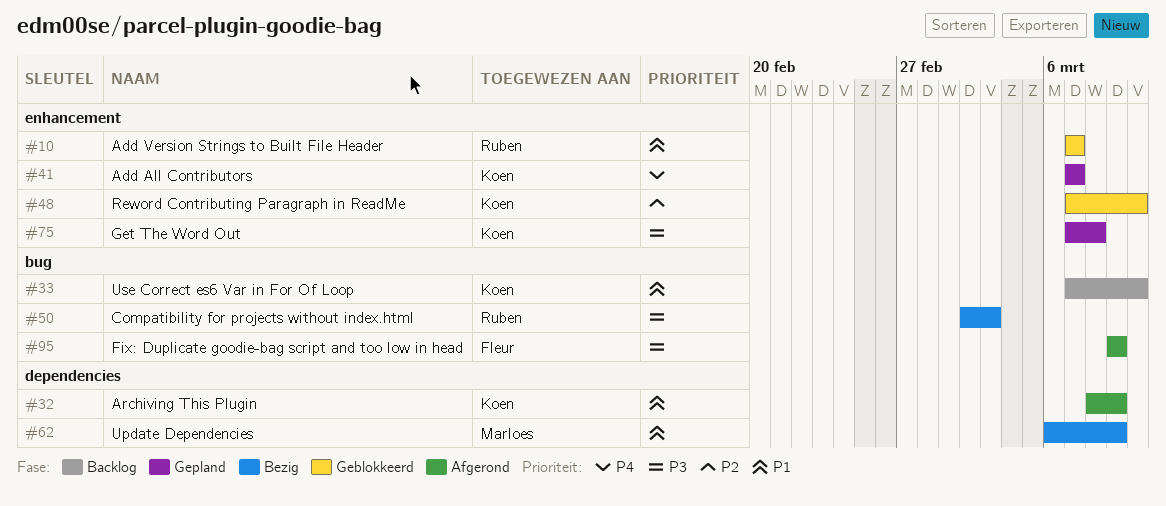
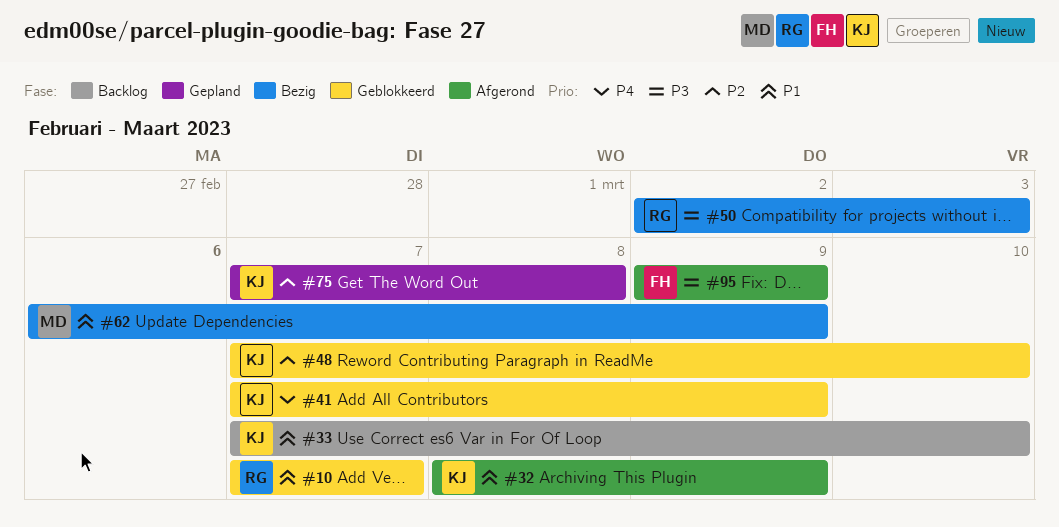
#41, status: Gepland -> Geblokkeerd
#41, due: Mar 7 -> Mar 9
#75, priority: P3 -> P2

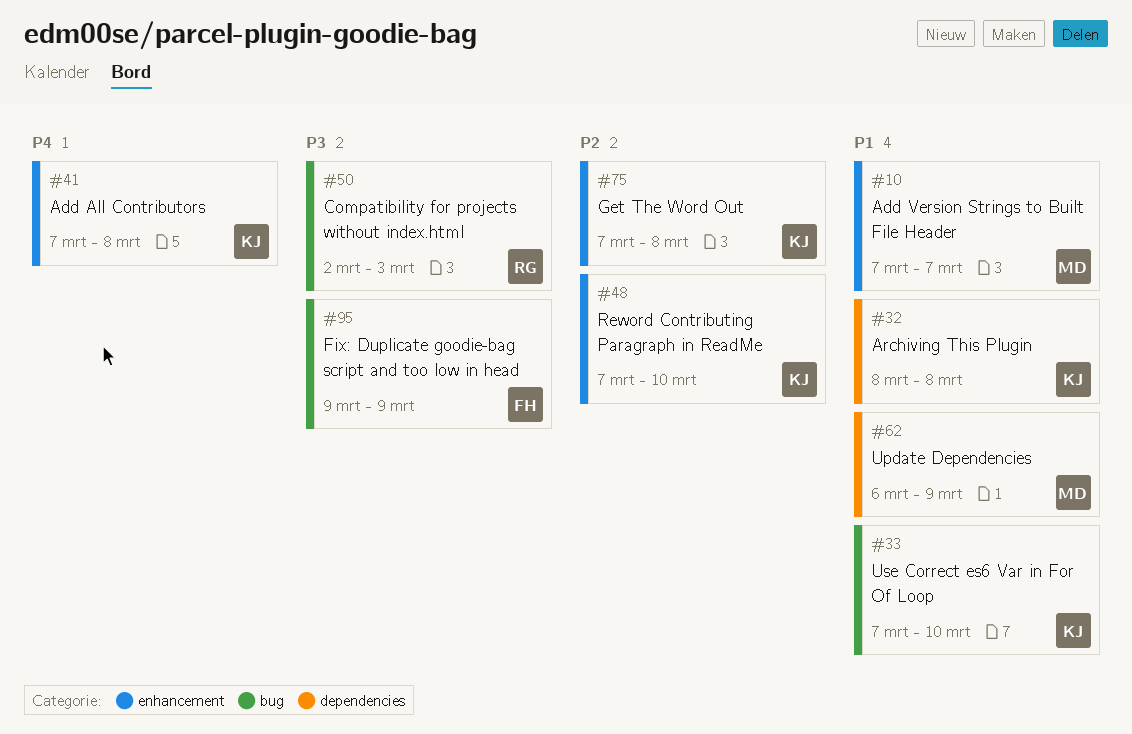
#10, owner: RG -> MD
#32, due: Mar 9 -> Mar 8
#41, due: Mar 9 -> Mar 8

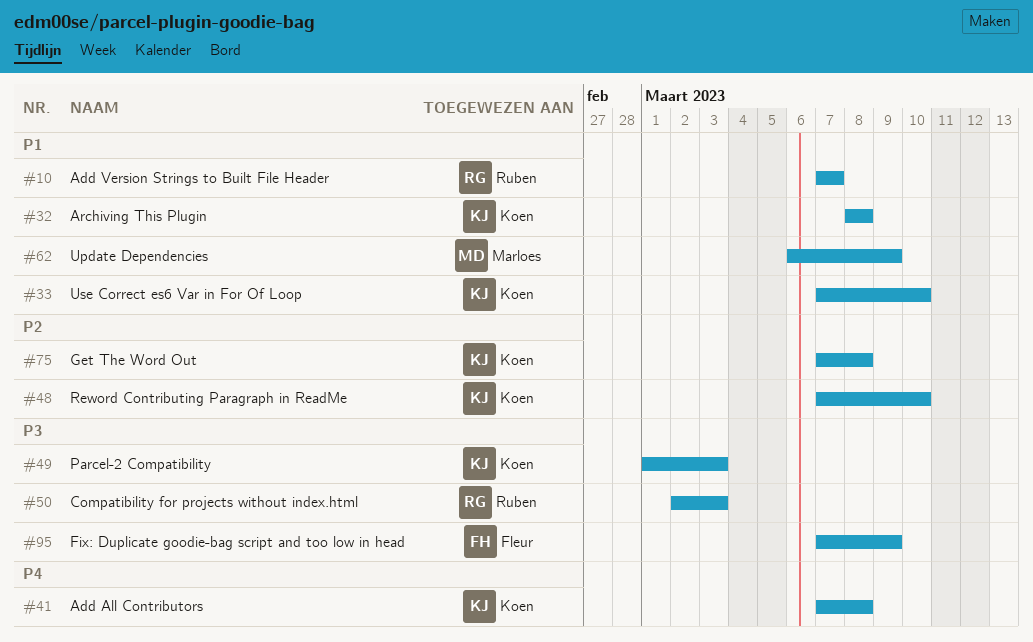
#10, owner: Marloes -> Ruben
#49: none -> present
#95, start: Mar 9 -> Mar 7

